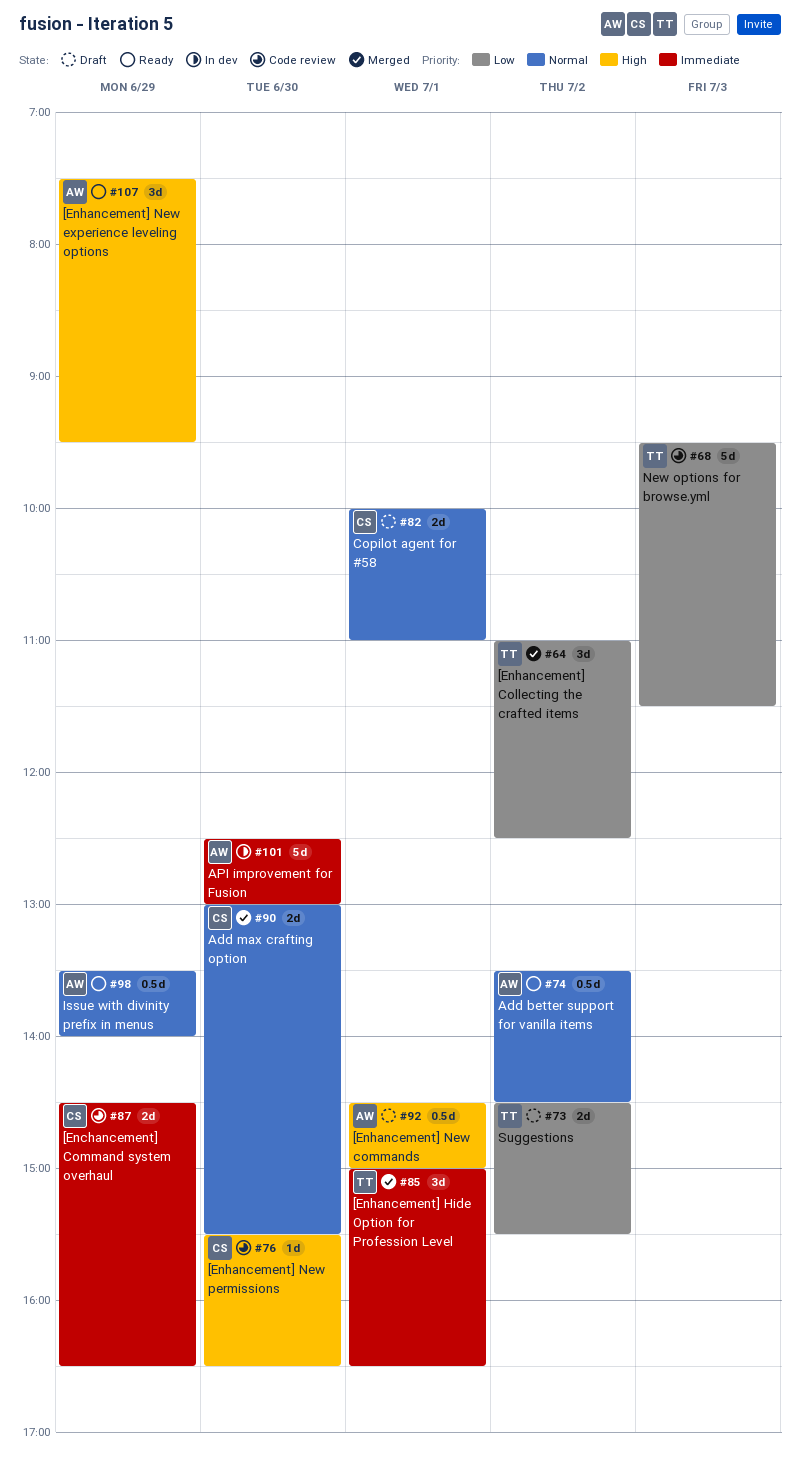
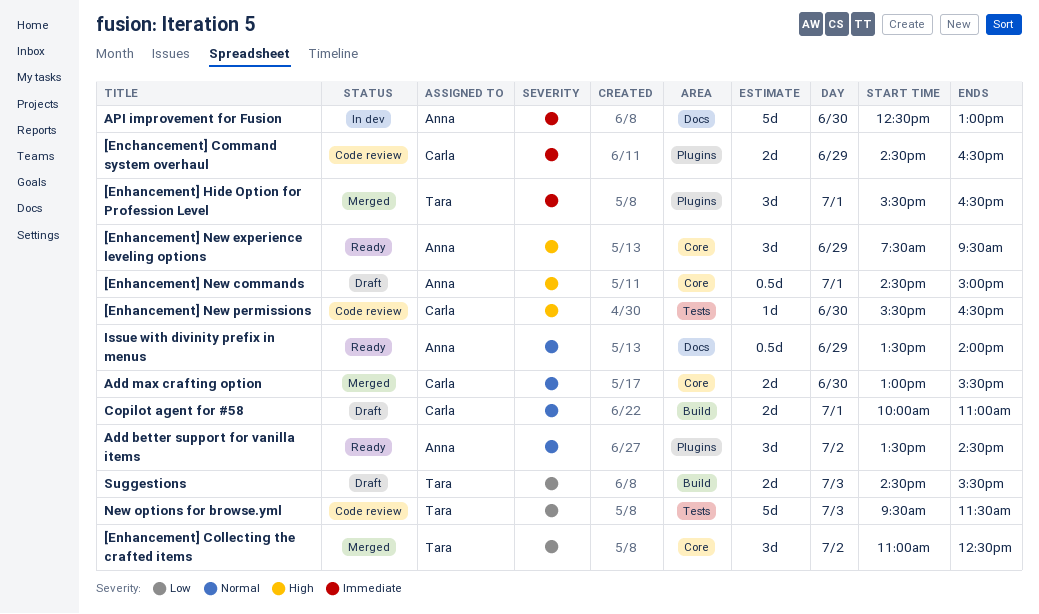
[Enhancement] Hide Option for Profession Level, begins: 15:00 -> 15:30
Add better support for vanilla items, estimate: 0.5d -> 3d
Suggestions, day: Jul 2 -> Jul 3

